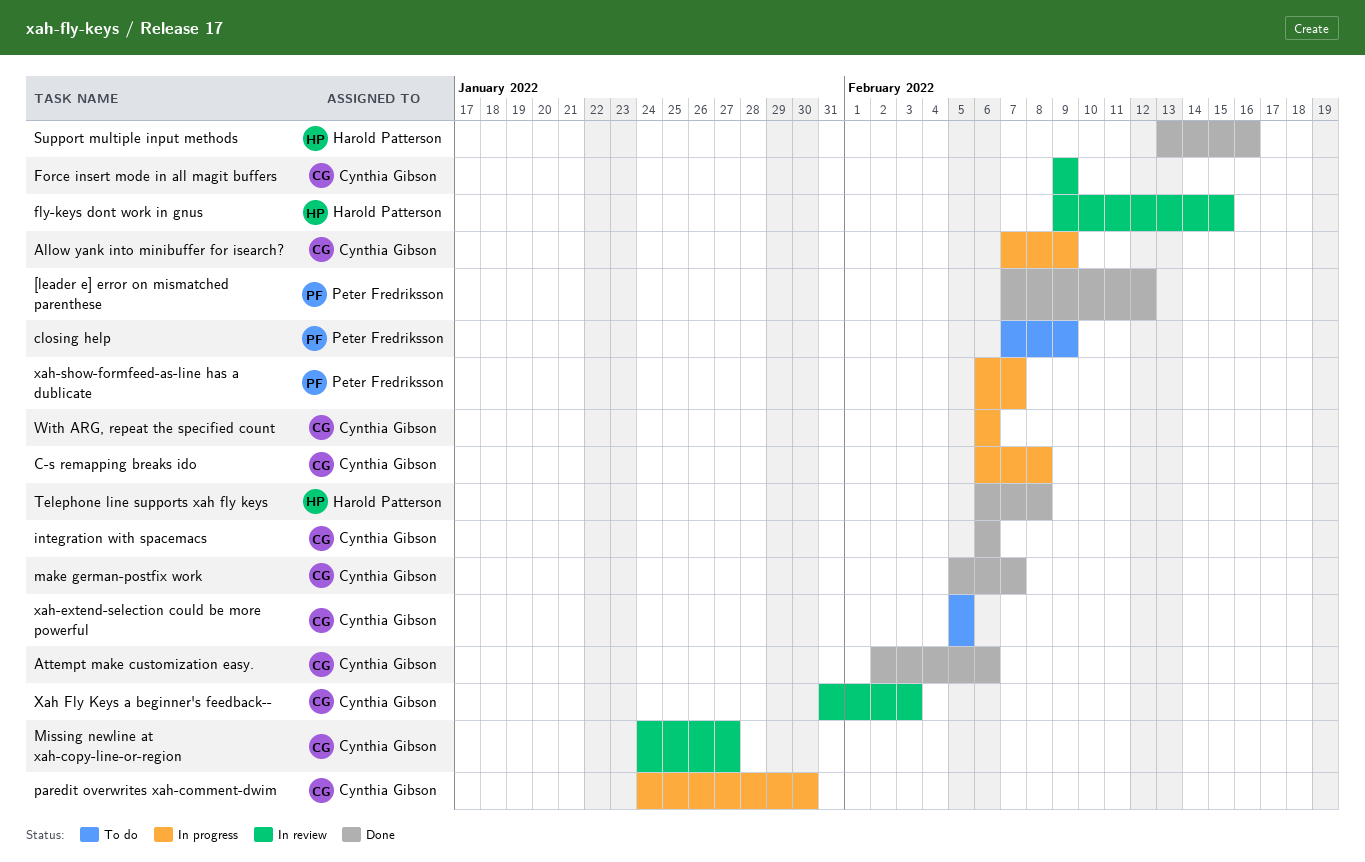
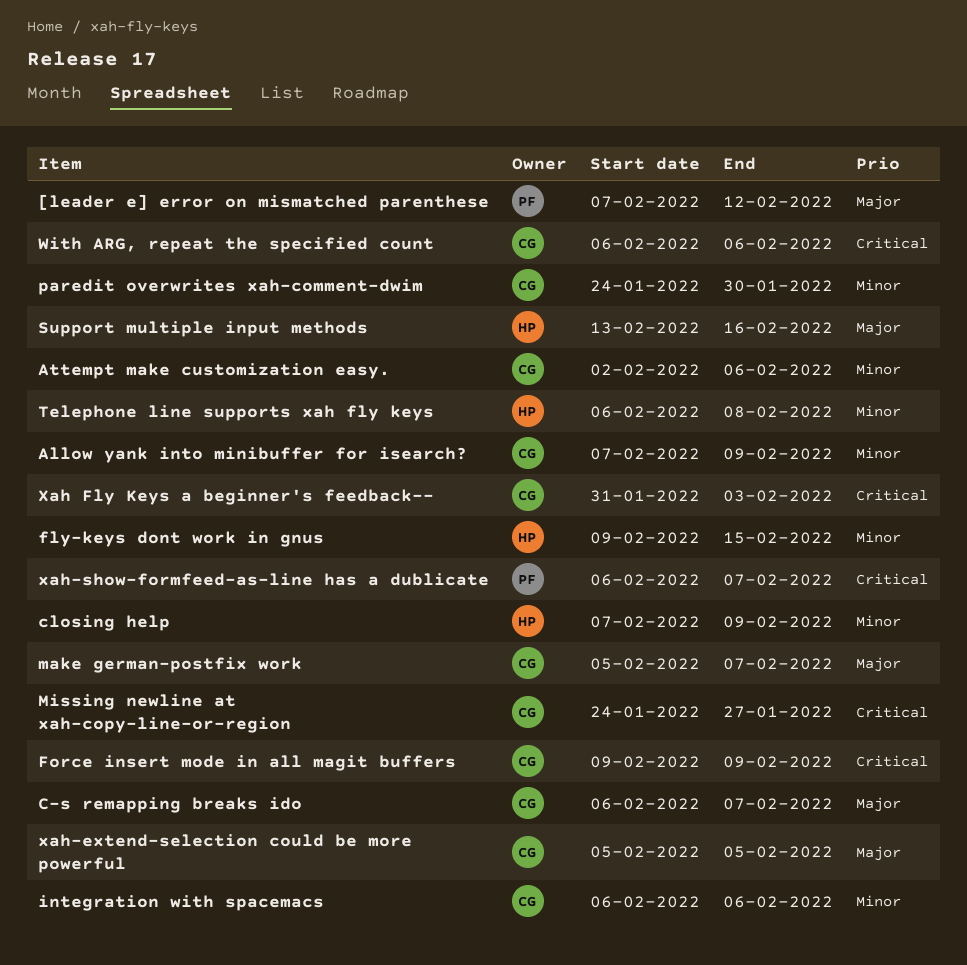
C-s remapping breaks ido, due: Feb 8 -> Feb 7
closing help, owner: Peter Fredriksson -> Harold Patterson

